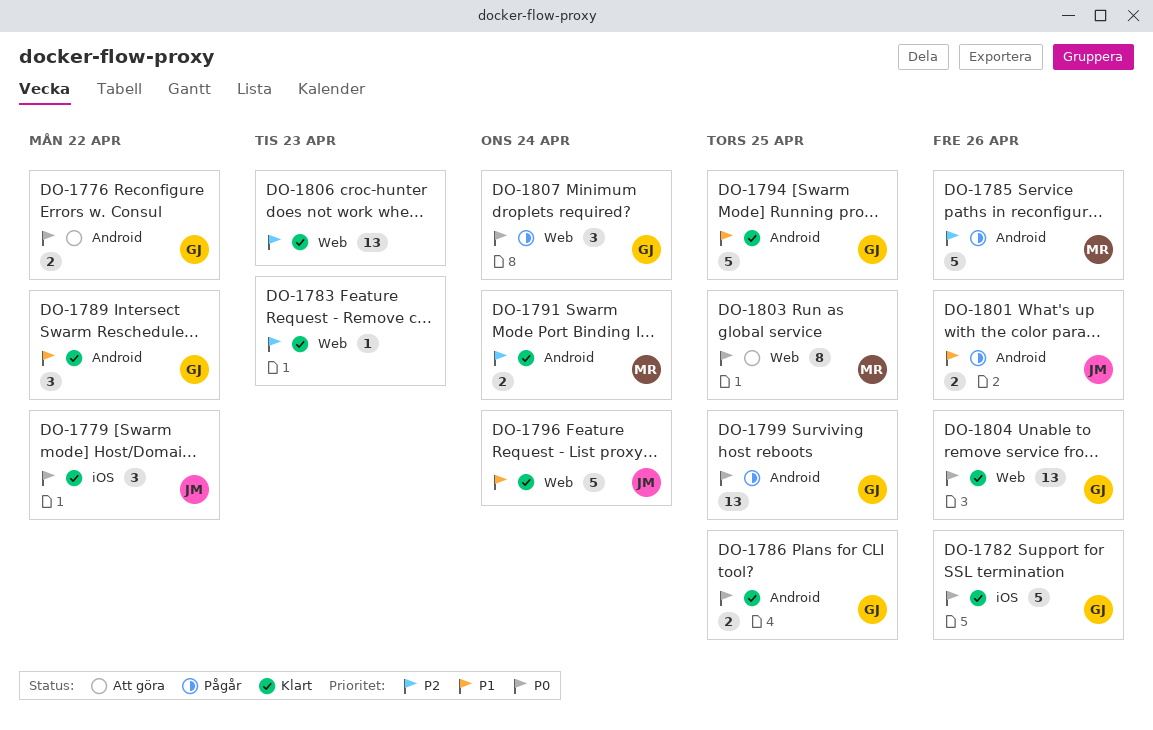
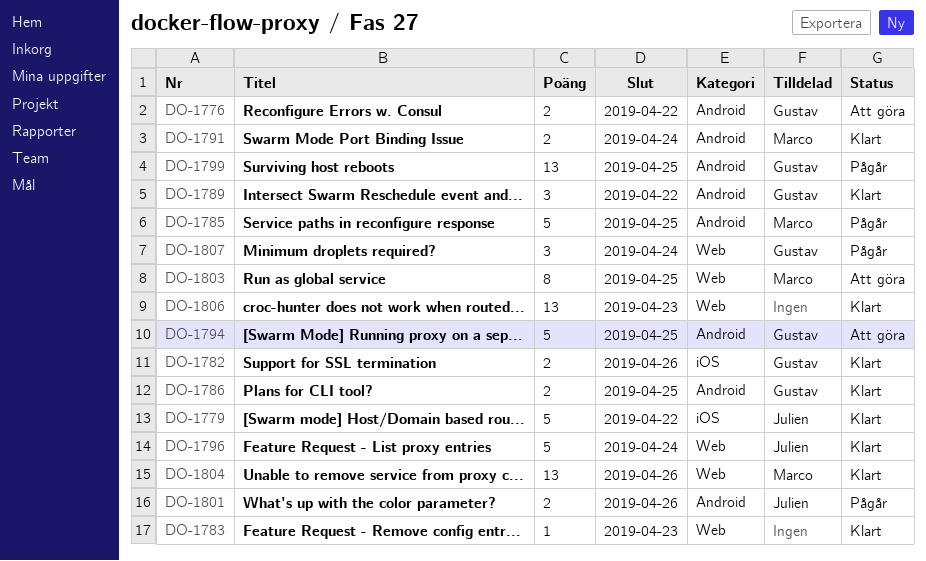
DO-1779, estimate: 3 -> 5
DO-1782, estimate: 5 -> 2
DO-1785, due: Apr 26 -> Apr 25
DO-1794, status: Klart -> Att göra
DO-1804, owner: Gustav -> Marco

